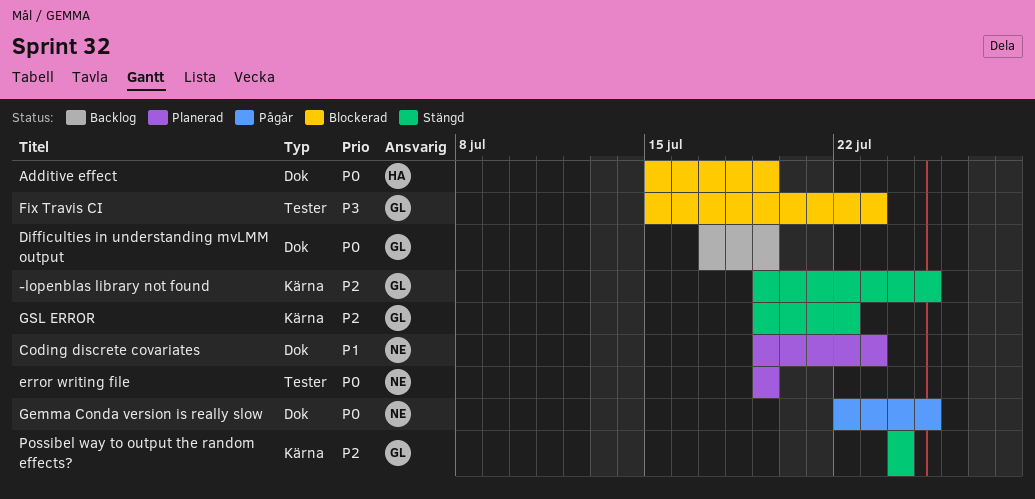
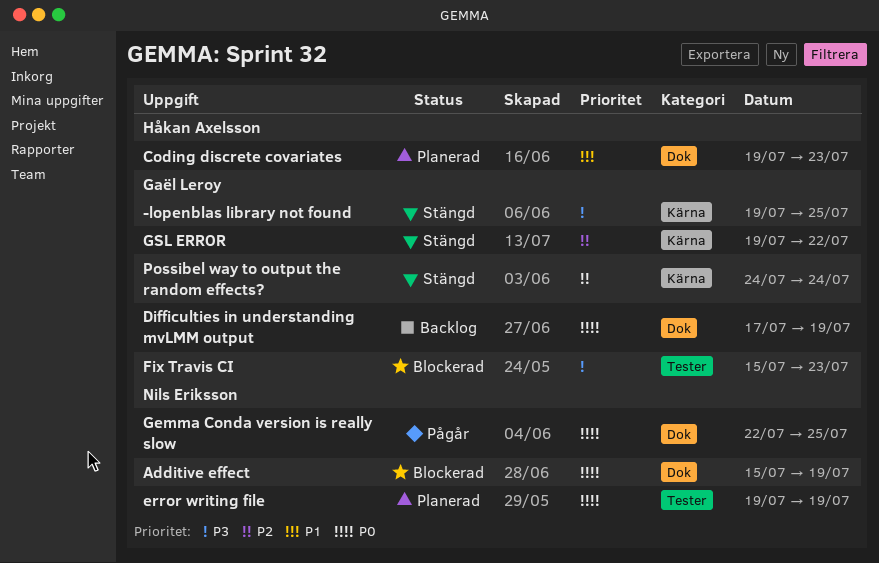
-lopenblas library not found, priority: P2 -> P3
Additive effect, owner: Håkan Axelsson -> Nils Eriksson
Coding discrete covariates, owner: Nils Eriksson -> Håkan Axelsson

